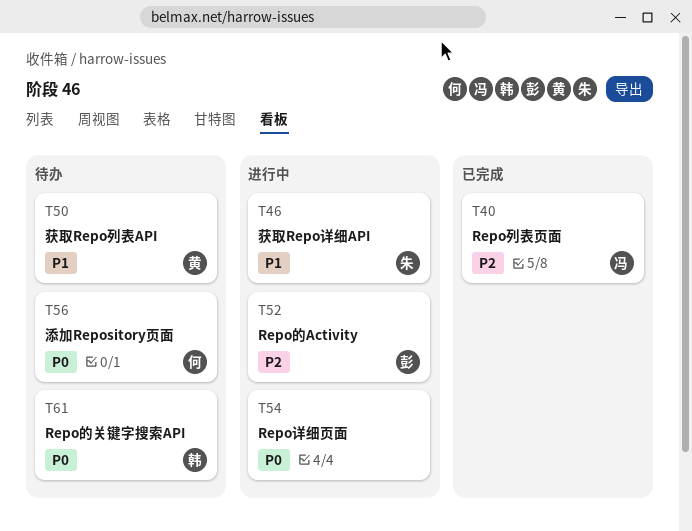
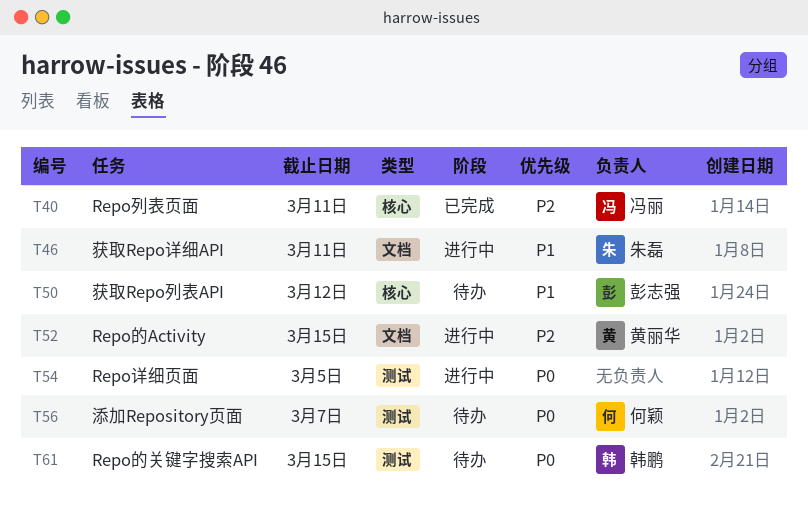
T50, owner: 黄丽华 -> 彭志强
T52, owner: 彭志强 -> 黄丽华

